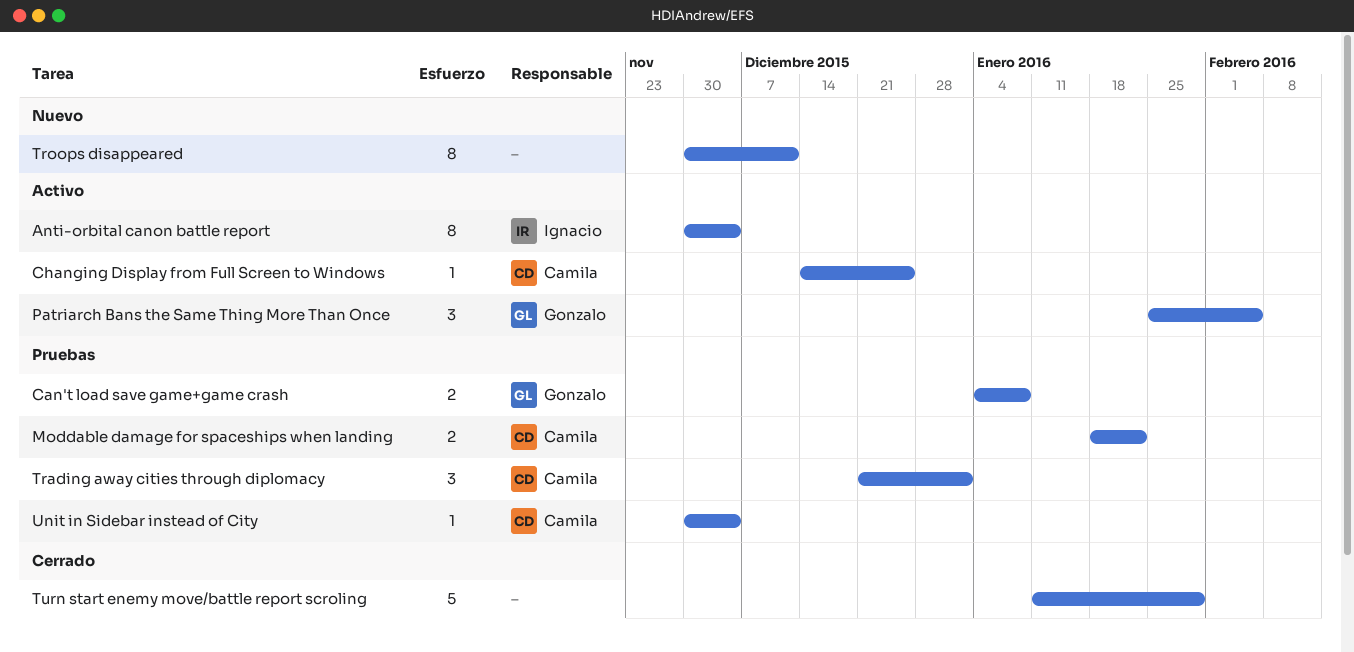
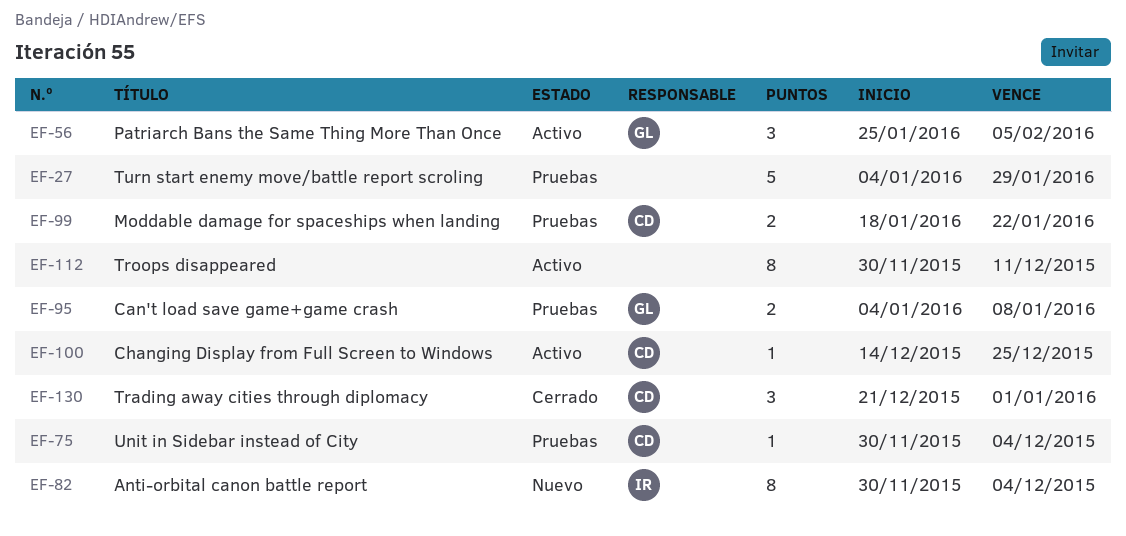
Anti-orbital canon battle report, status: Activo -> Nuevo
Trading away cities through diplomacy, status: Pruebas -> Cerrado
Troops disappeared, status: Nuevo -> Activo
Turn start enemy move/battle report scroling, status: Cerrado -> Pruebas
Turn start enemy move/battle report scroling, start: Jan 11 -> Jan 4

